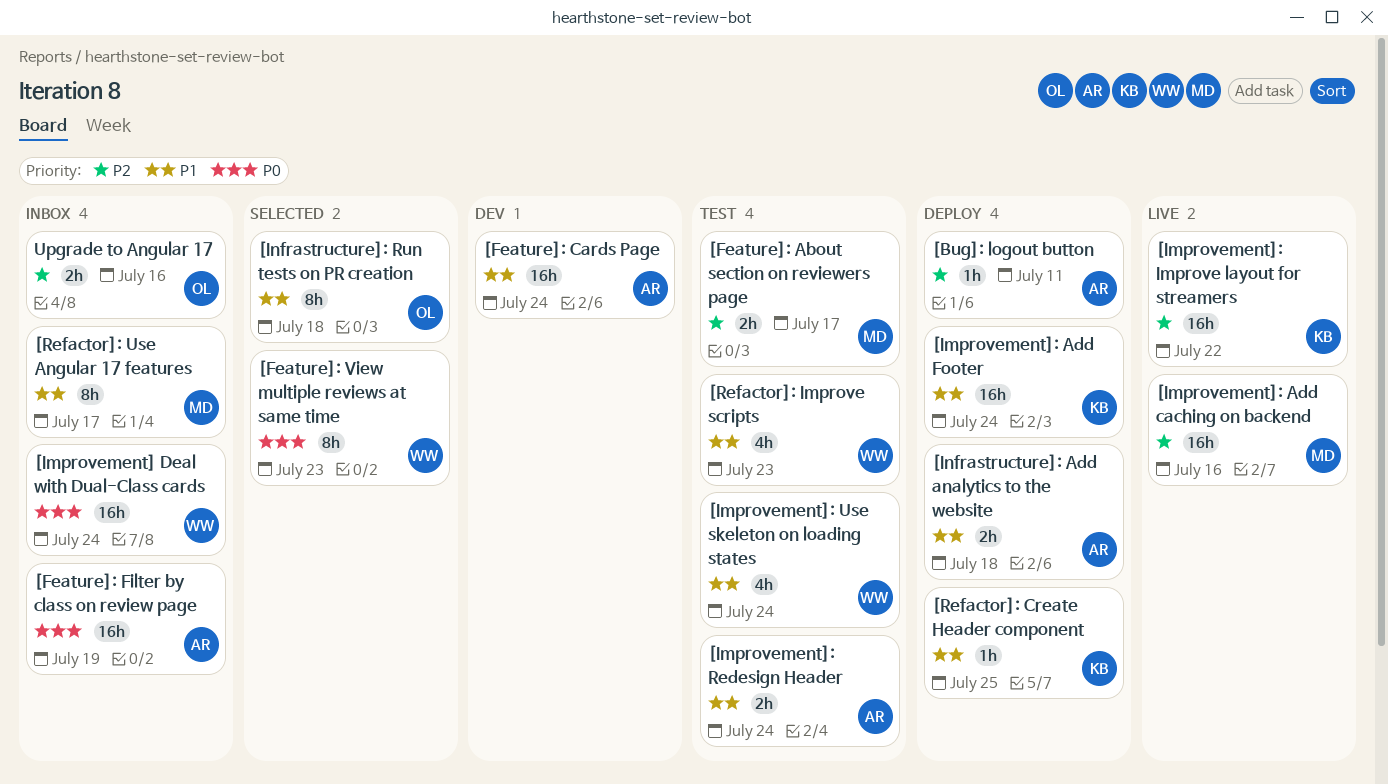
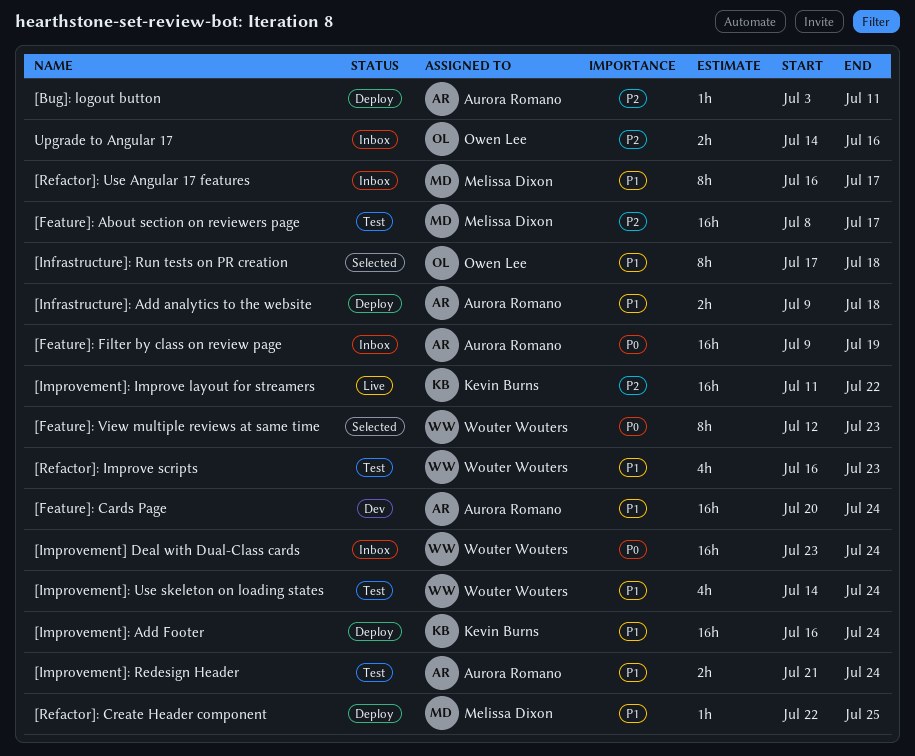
[Feature]: About section on reviewers page, estimate: 2h -> 16h
[Improvement]: Add caching on backend: present -> none
[Refactor]: Create Header component, owner: Kevin Burns -> Melissa Dixon

